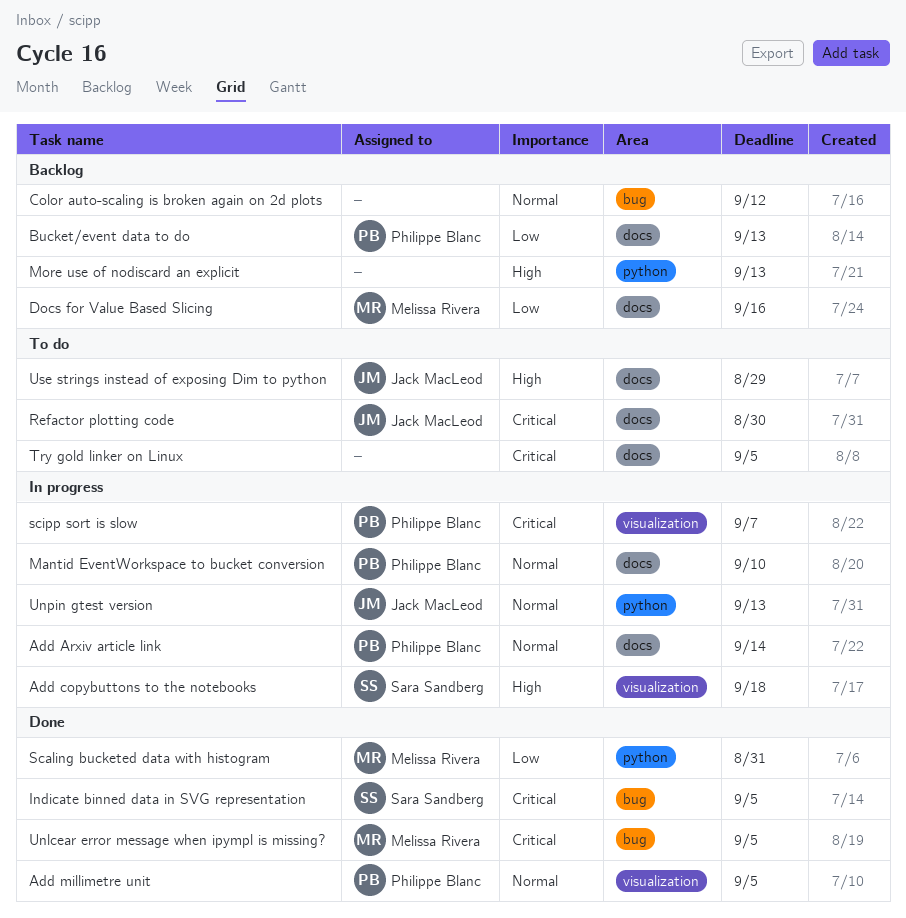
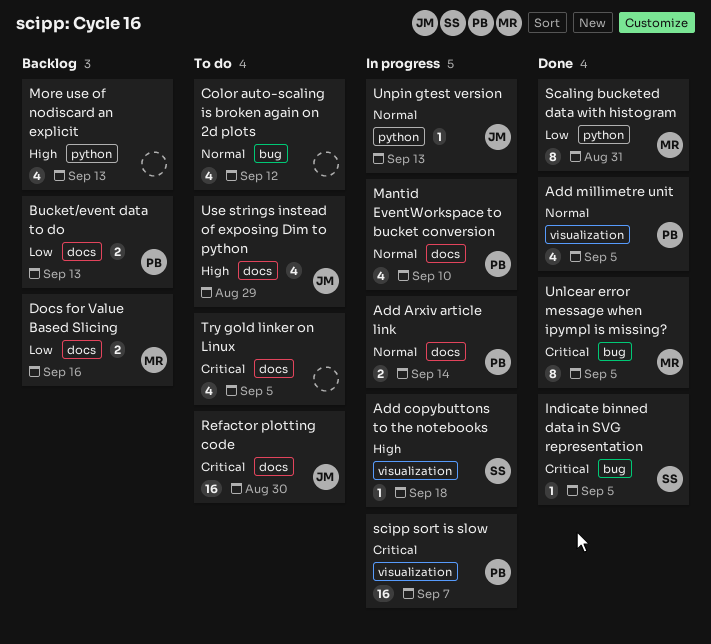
Color auto-scaling is broken again on 2d plots, status: Backlog -> To do

